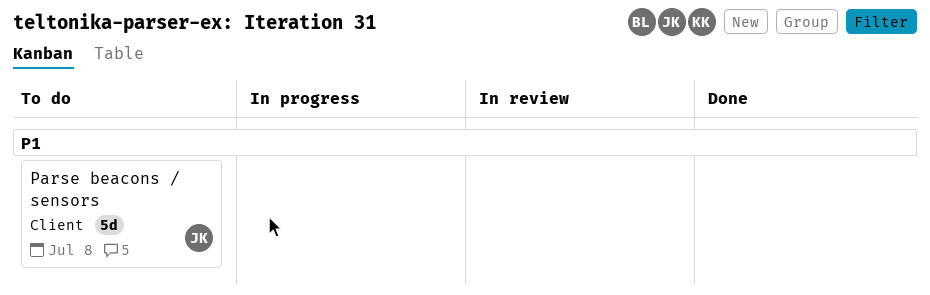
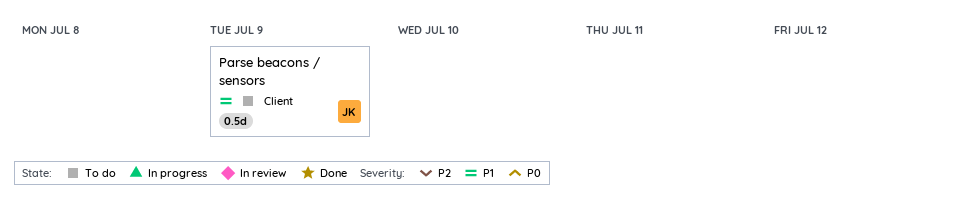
Parse beacons / sensors, estimate: 5d -> 0.5d
Parse beacons / sensors, due: Jul 8 -> Jul 9

